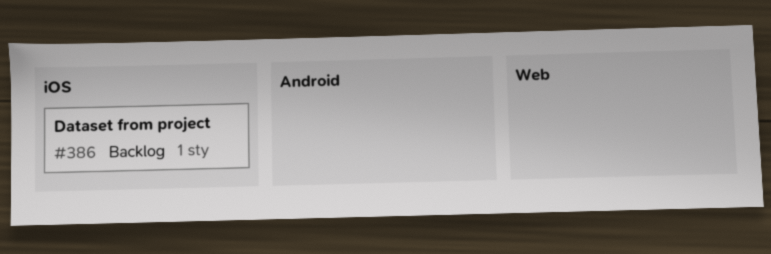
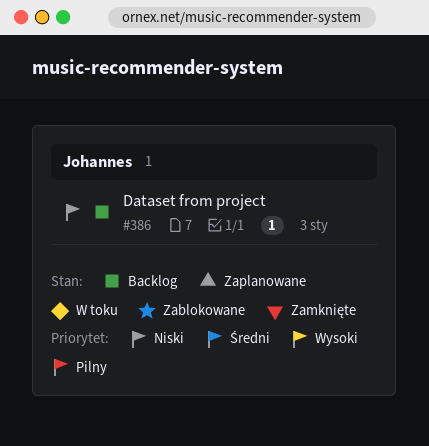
#386, due: Jan 1 -> Jan 3

